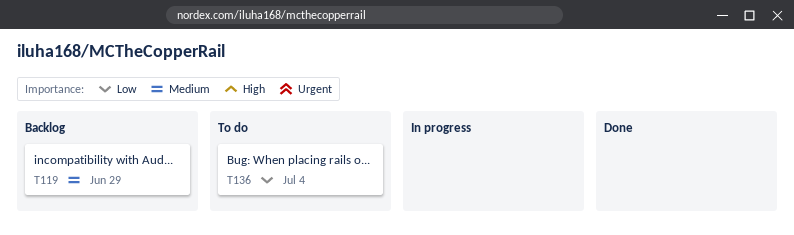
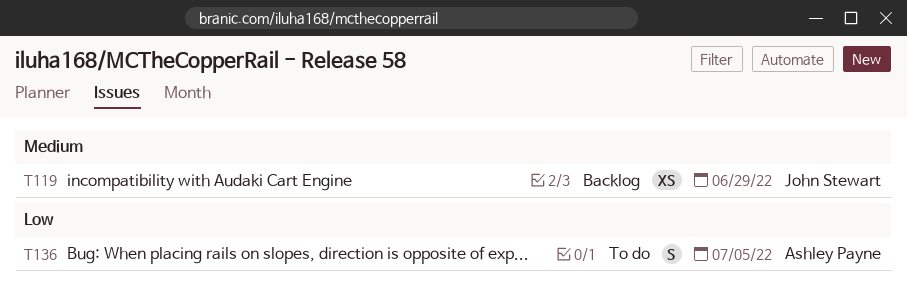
T136, due: Jul 4 -> Jul 5

